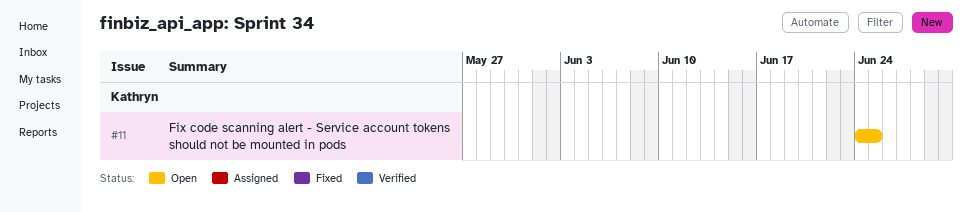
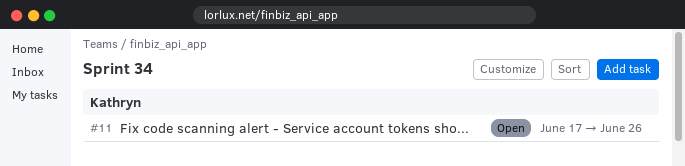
#11, start: Jun 24 -> Jun 17
#11, due: Jun 25 -> Jun 26

